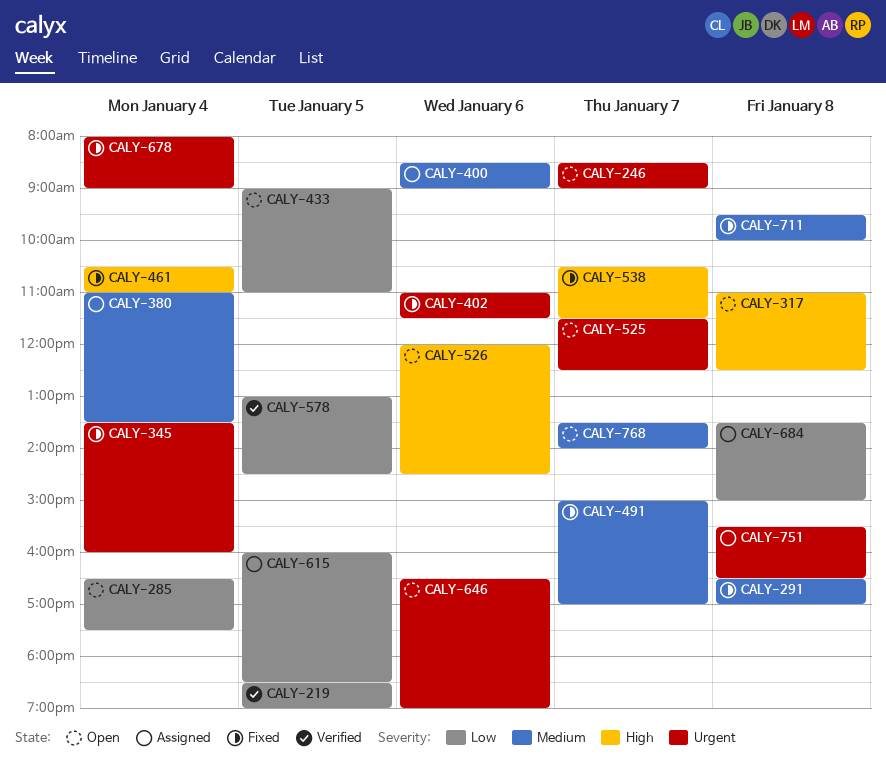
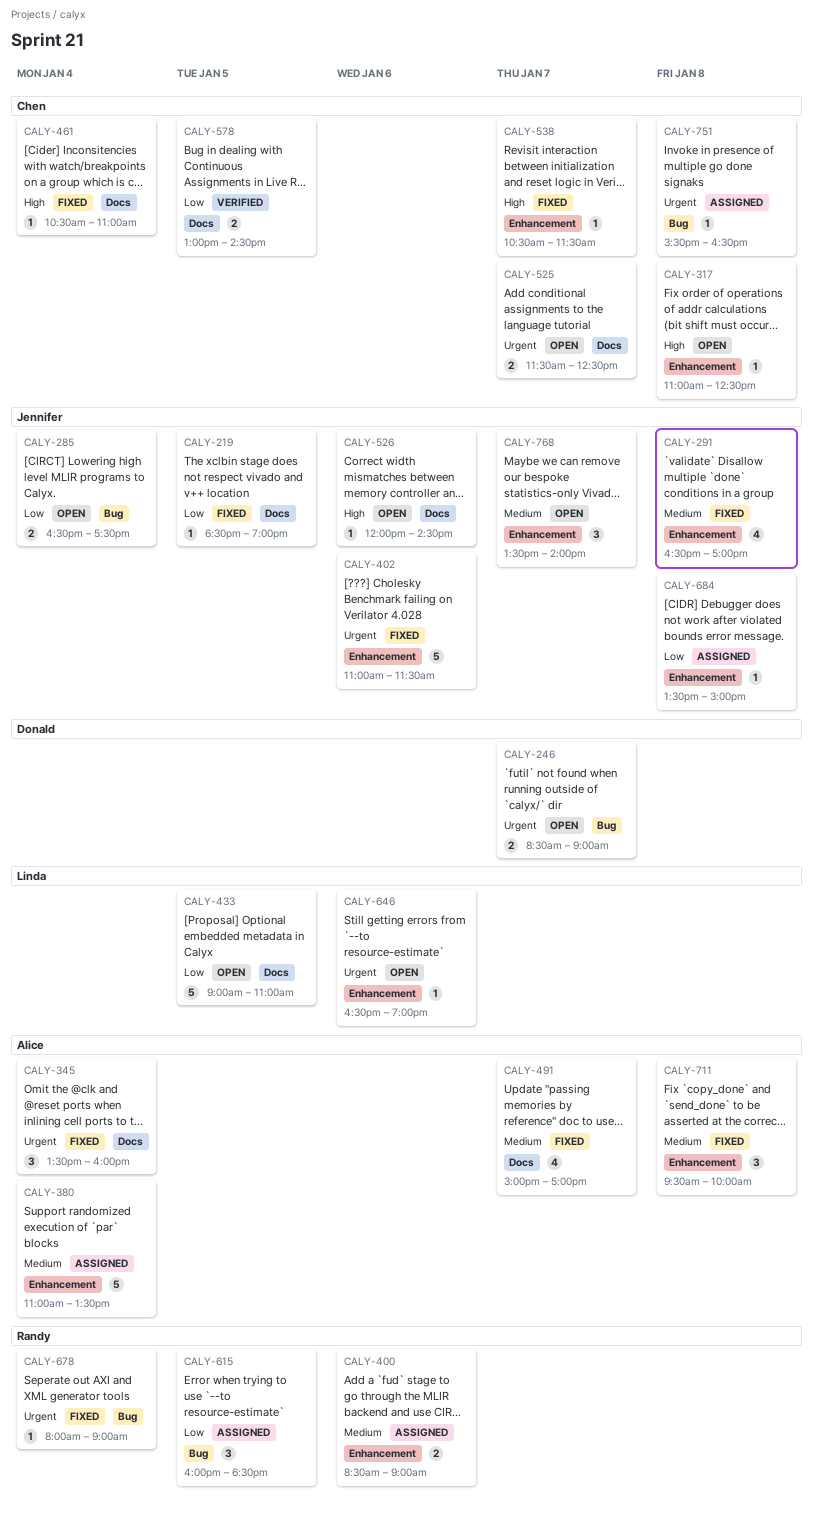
CALY-219, status: Verified -> Fixed

